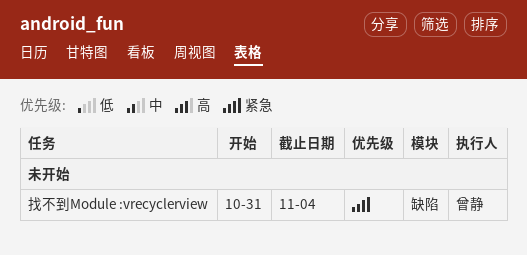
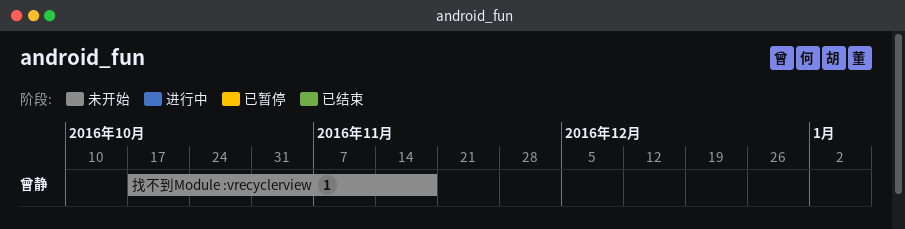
找不到Module :vrecyclerview, start: Oct 31 -> Oct 17
找不到Module :vrecyclerview, due: Nov 4 -> Nov 18

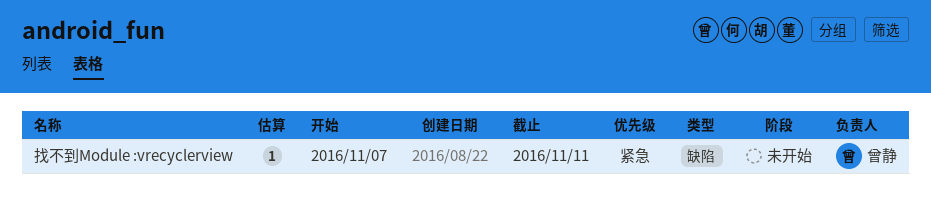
找不到Module :vrecyclerview, start: Oct 17 -> Nov 7
找不到Module :vrecyclerview, due: Nov 18 -> Nov 11

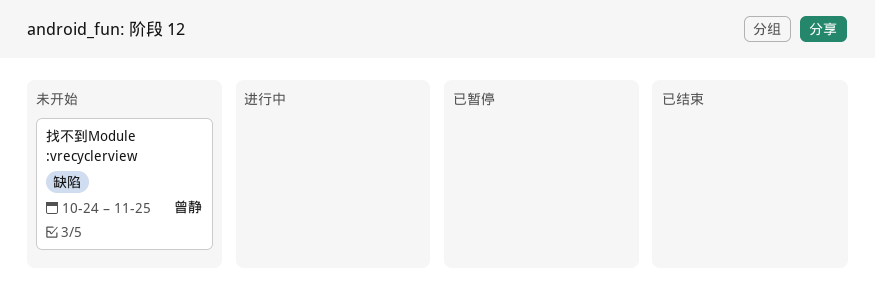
找不到Module :vrecyclerview, start: Nov 7 -> Oct 24
找不到Module :vrecyclerview, due: Nov 11 -> Nov 25

